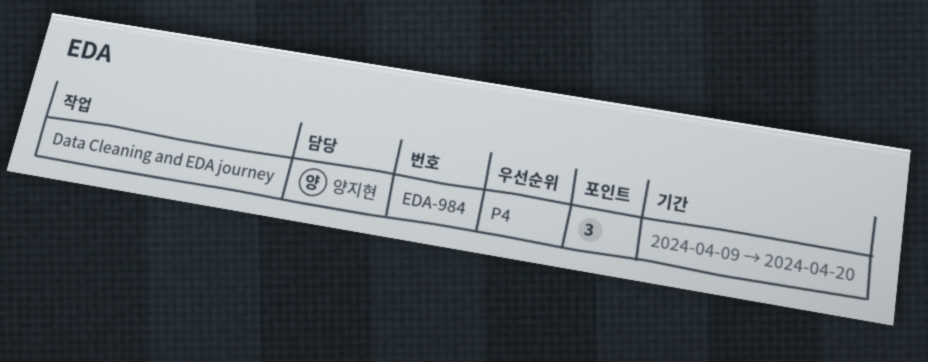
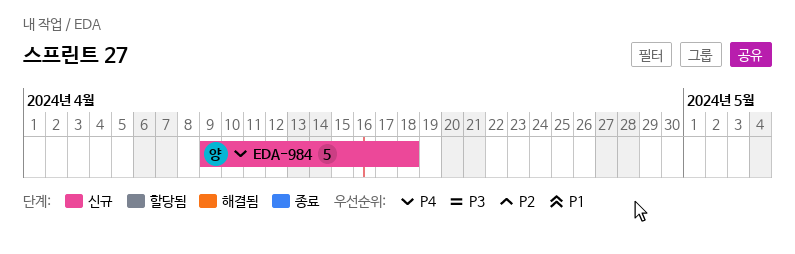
EDA-984, estimate: 3 -> 5
EDA-984, due: Apr 20 -> Apr 18

